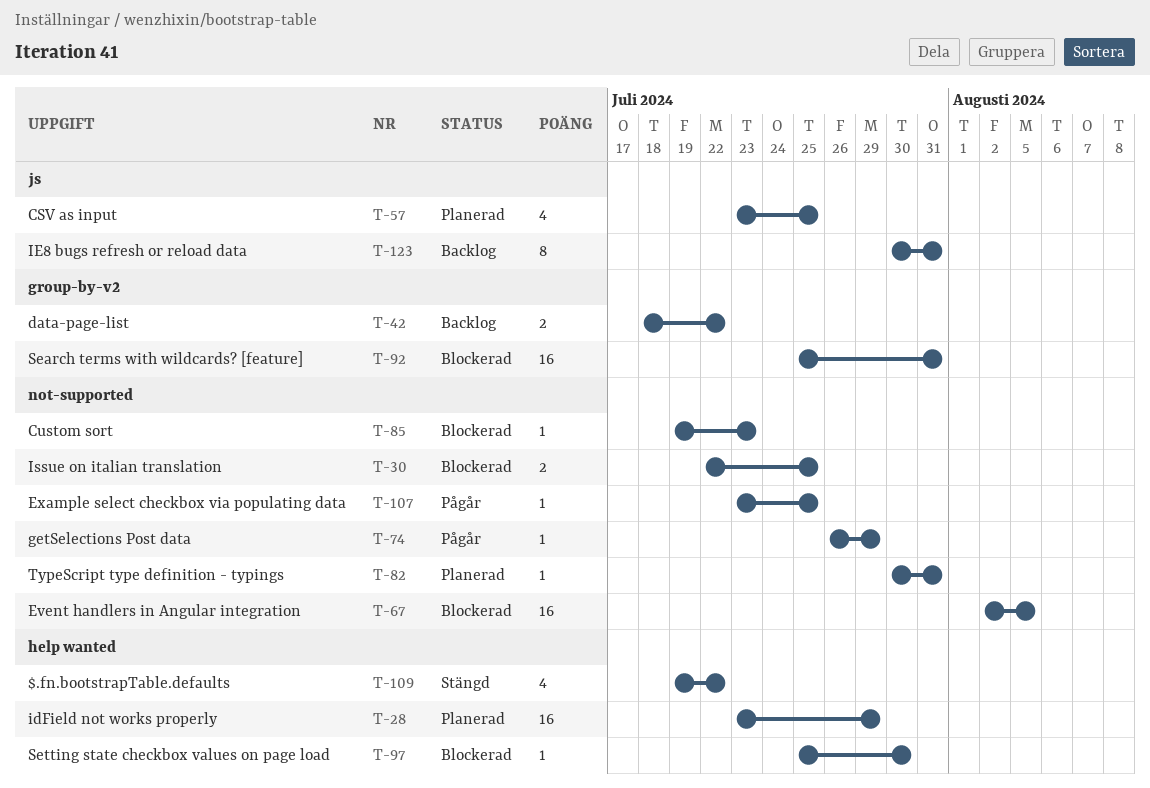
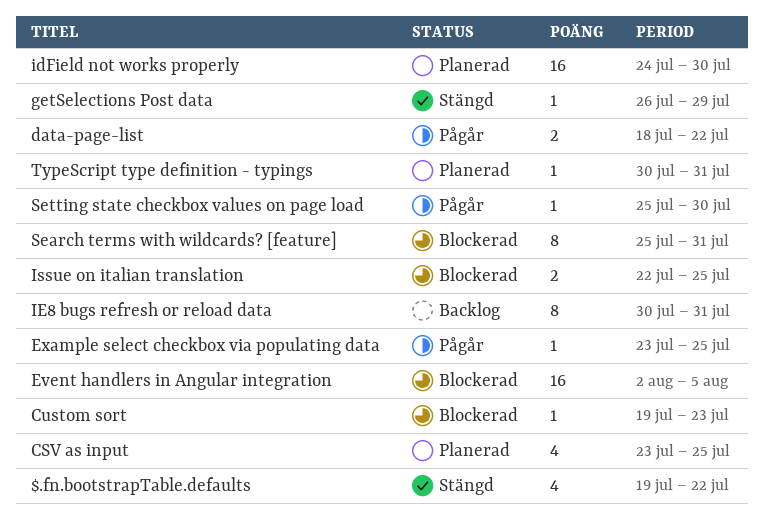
data-page-list, status: Backlog -> Pågår
getSelections Post data, status: Pågår -> Stängd
idField not works properly, start: Jul 23 -> Jul 24
idField not works properly, due: Jul 29 -> Jul 30
Search terms with wildcards? [feature], estimate: 16 -> 8
Setting state checkbox values on page load, status: Blockerad -> Pågår

